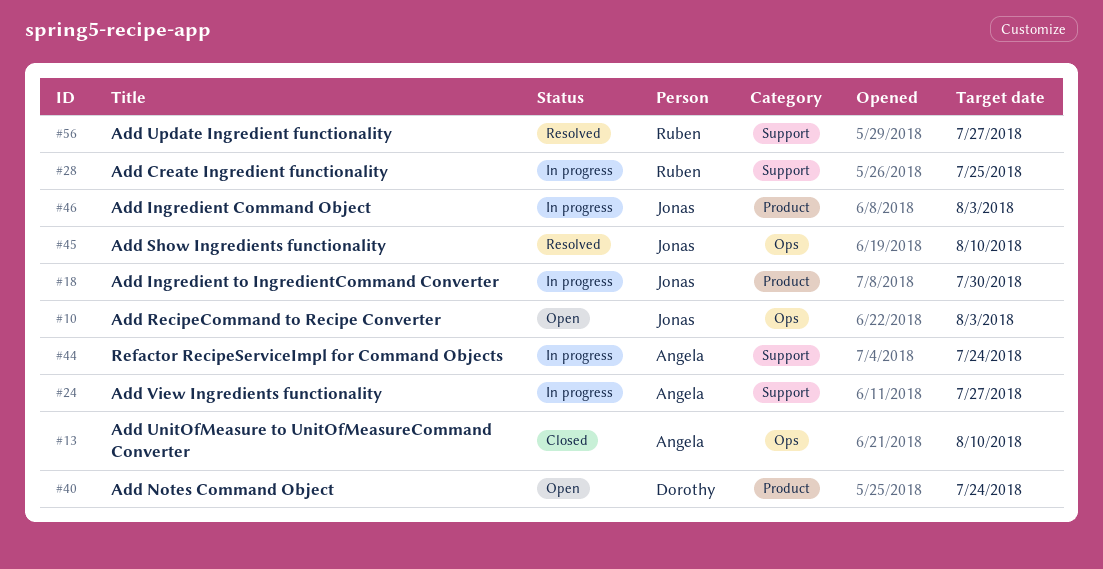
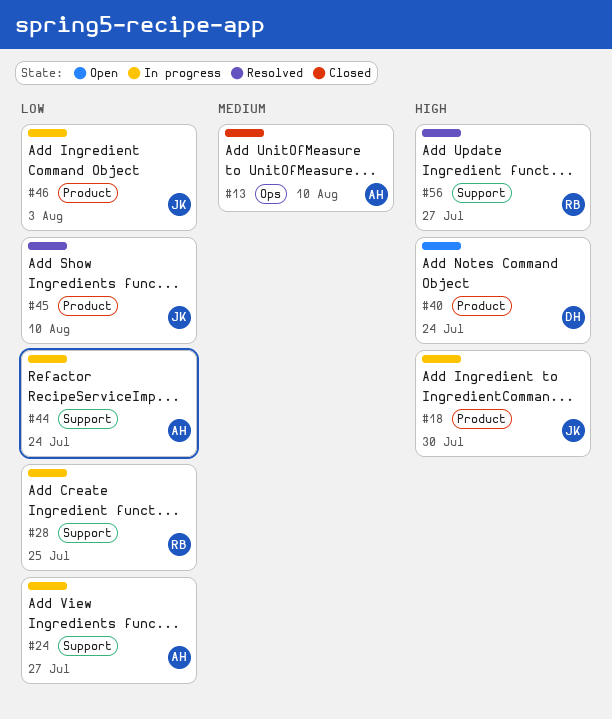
#10: present -> none
#45, label: Ops -> Product

